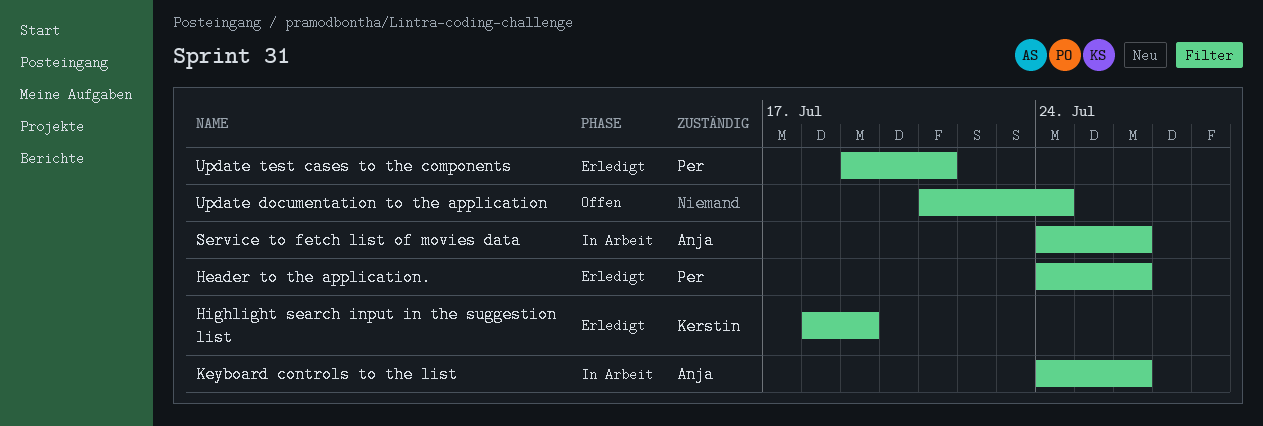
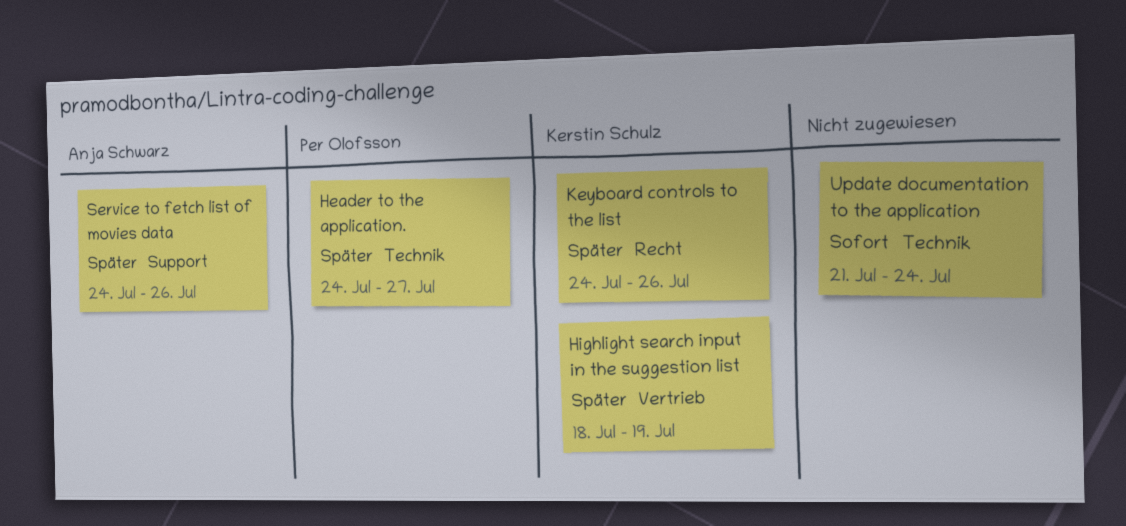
Header to the application., due: Jul 26 -> Jul 27
Keyboard controls to the list, owner: Anja Schwarz -> Kerstin Schulz
Update test cases to the components: present -> none

